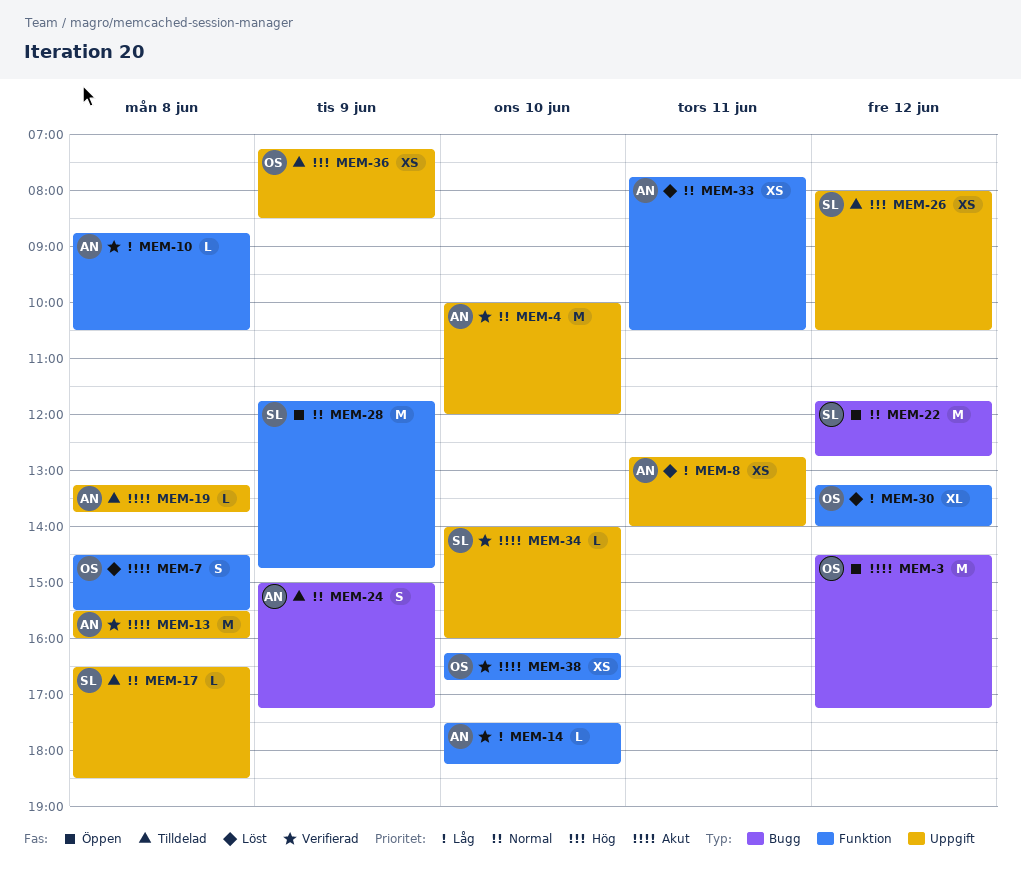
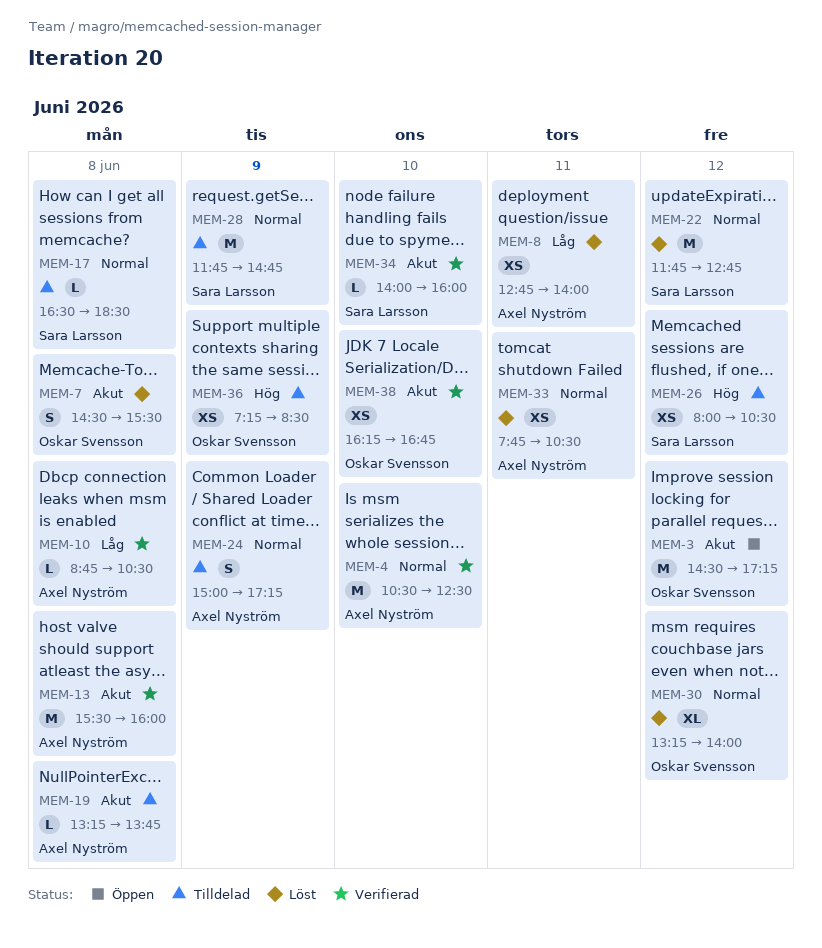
MEM-4, begins: 10:00 -> 10:30
MEM-4, ends: 12:00 -> 12:30
MEM-14: present -> none
MEM-22, status: Öppen -> Löst
MEM-28, status: Öppen -> Tilldelad
MEM-30, priority: Låg -> Normal

